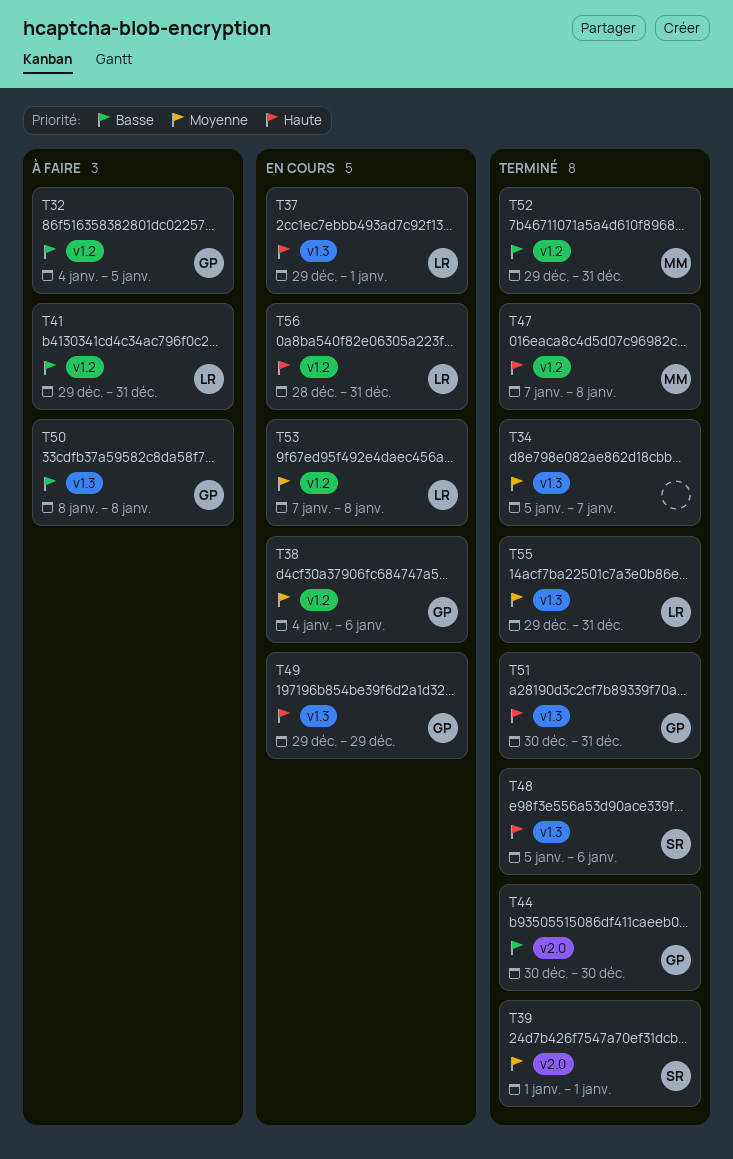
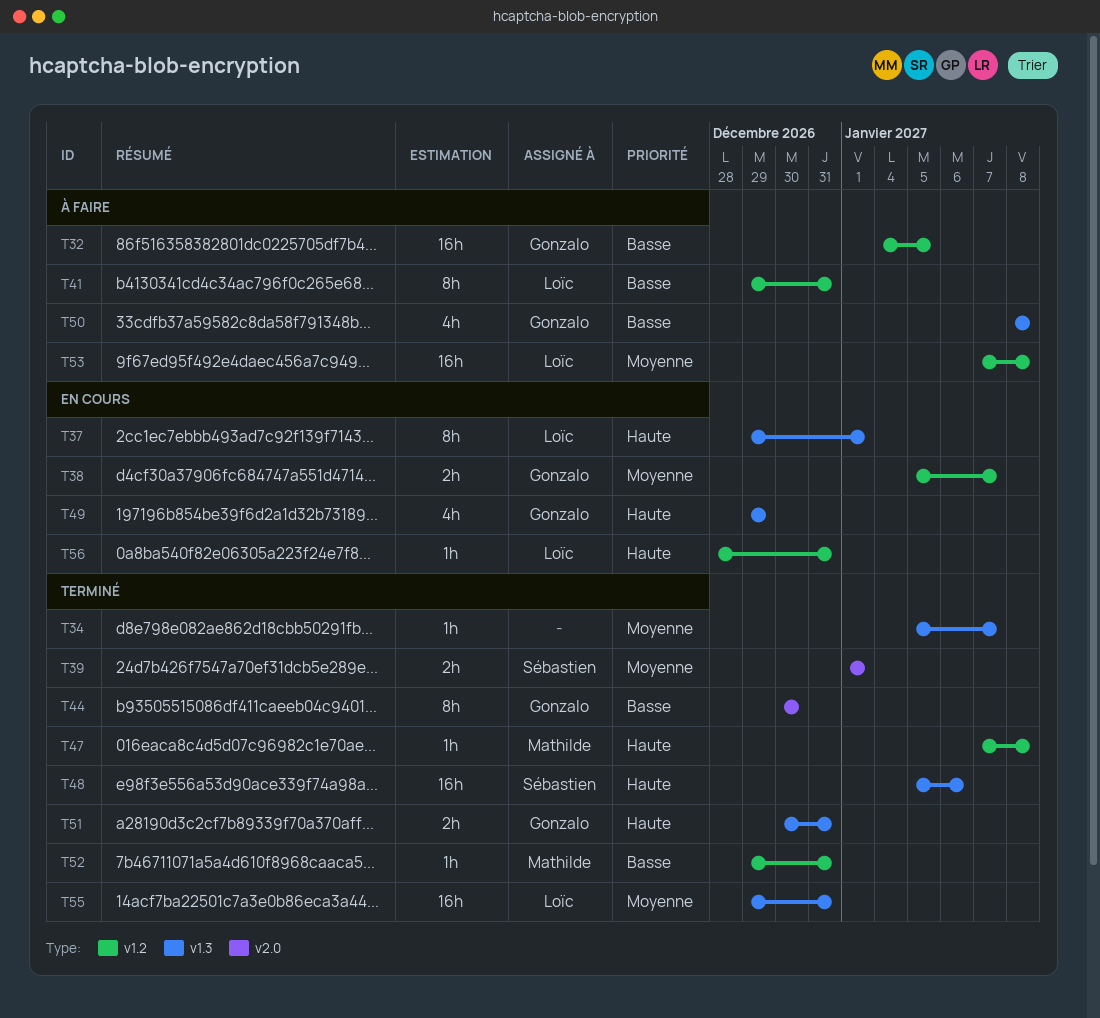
T38, start: Jan 4 -> Jan 5
T38, due: Jan 6 -> Jan 7
T53, status: En cours -> À faire

